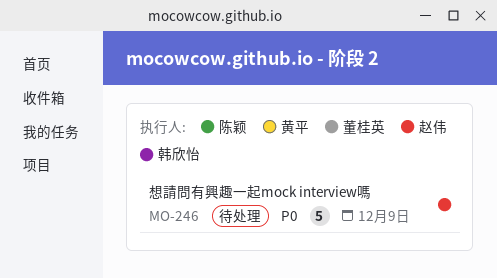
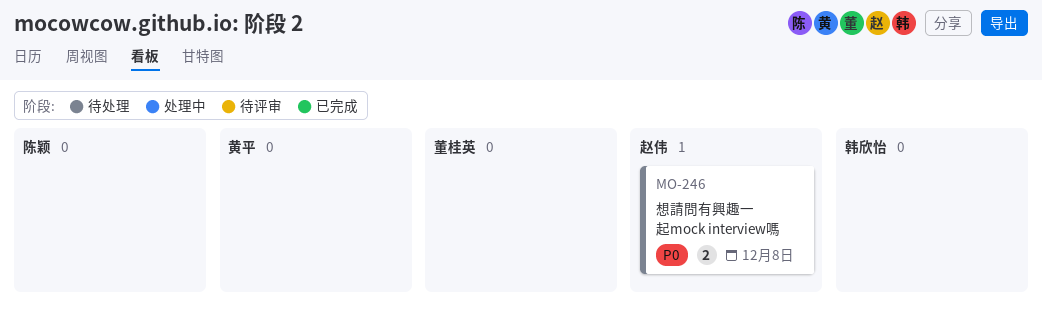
MO-246, estimate: 5 -> 2
MO-246, due: Dec 9 -> Dec 8

